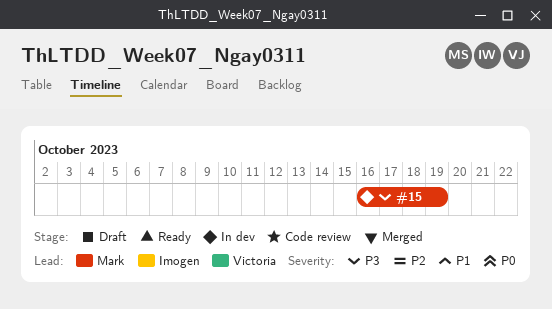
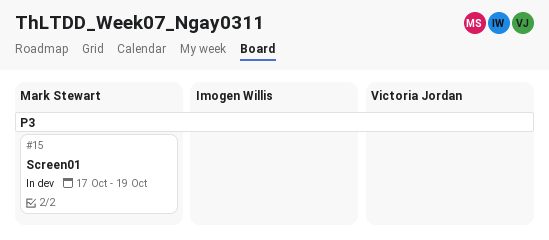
#15, start: Oct 16 -> Oct 17

